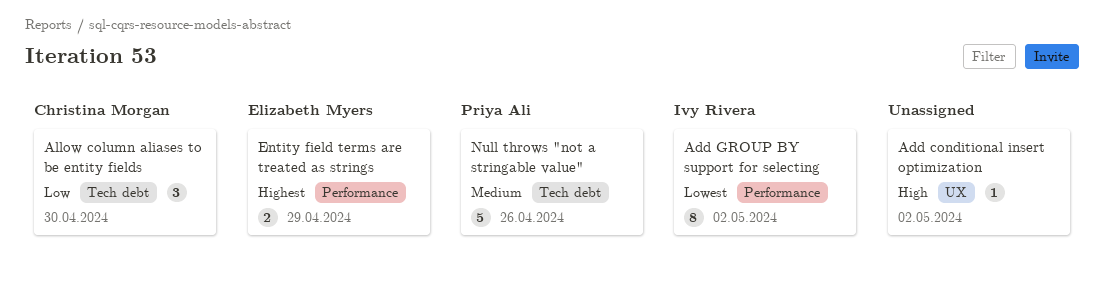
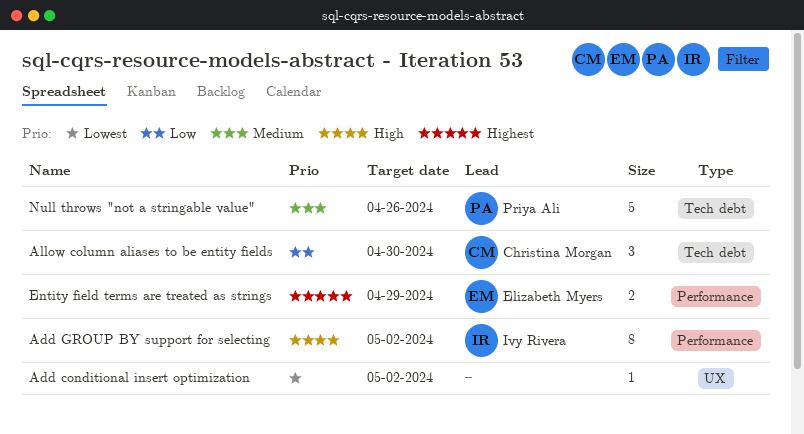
Add conditional insert optimization, priority: High -> Lowest
Add GROUP BY support for selecting, priority: Lowest -> High

